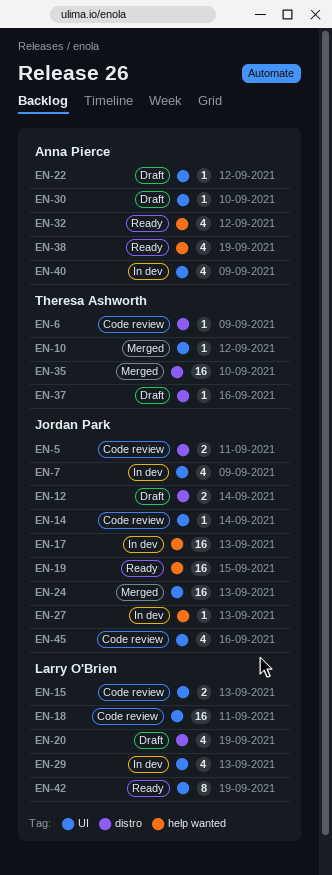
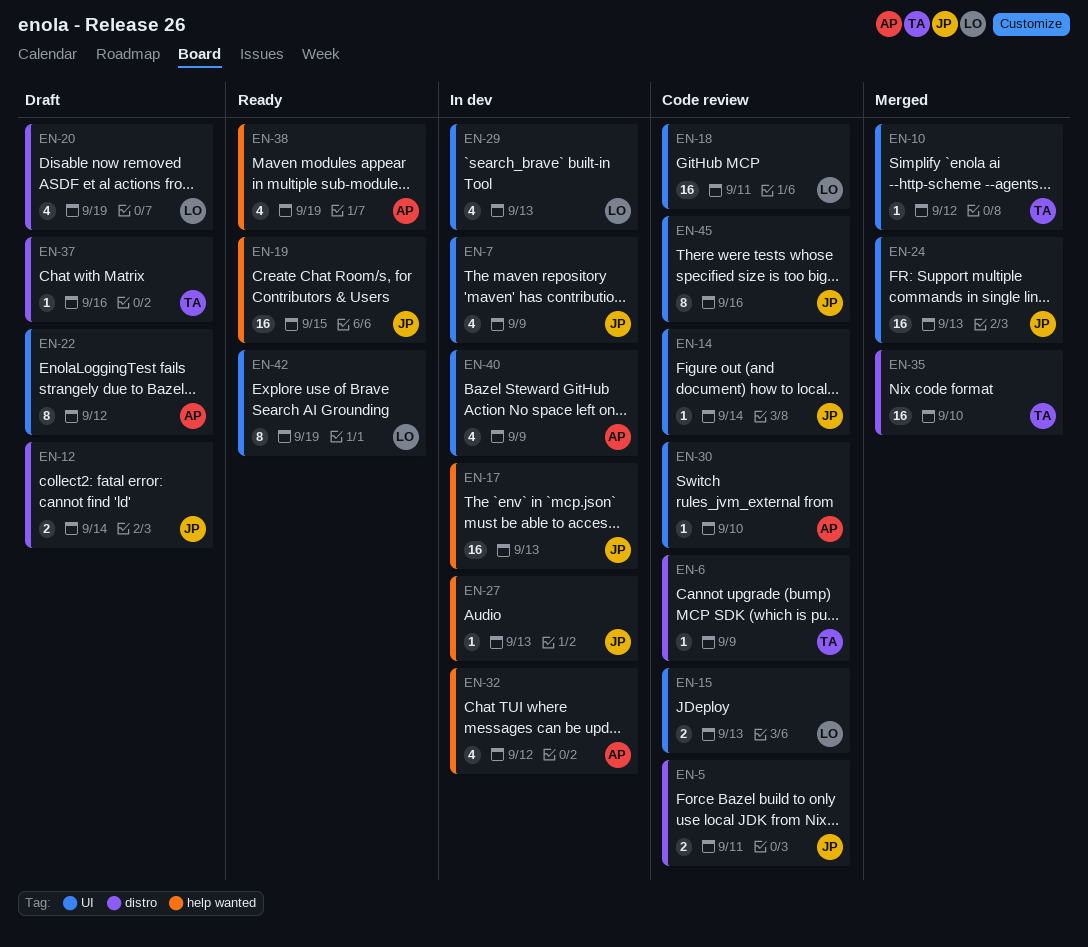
EN-22, estimate: 1 -> 8
EN-30, status: Draft -> Code review
EN-32, status: Ready -> In dev
EN-45, estimate: 4 -> 8

